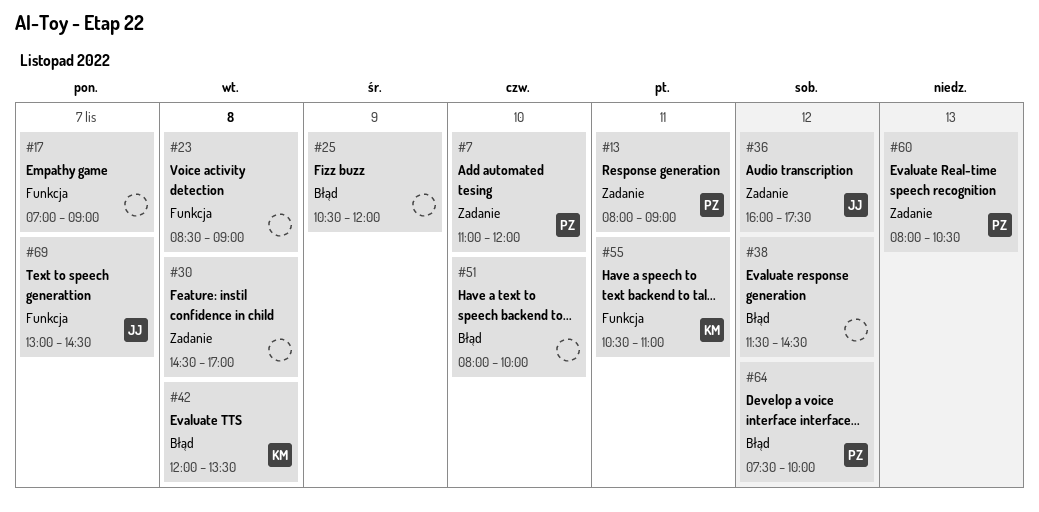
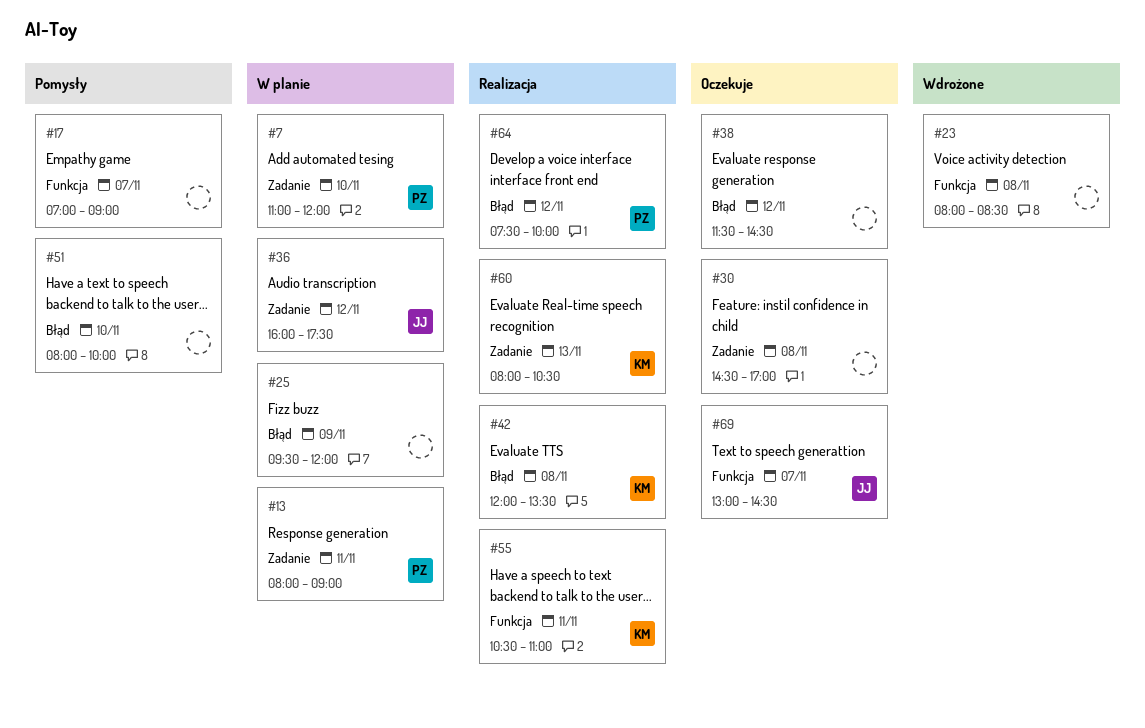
#23, begins: 08:30 -> 08:00
#23, ends: 09:00 -> 08:30
#25, begins: 10:30 -> 09:30
#60, owner: PZ -> KM

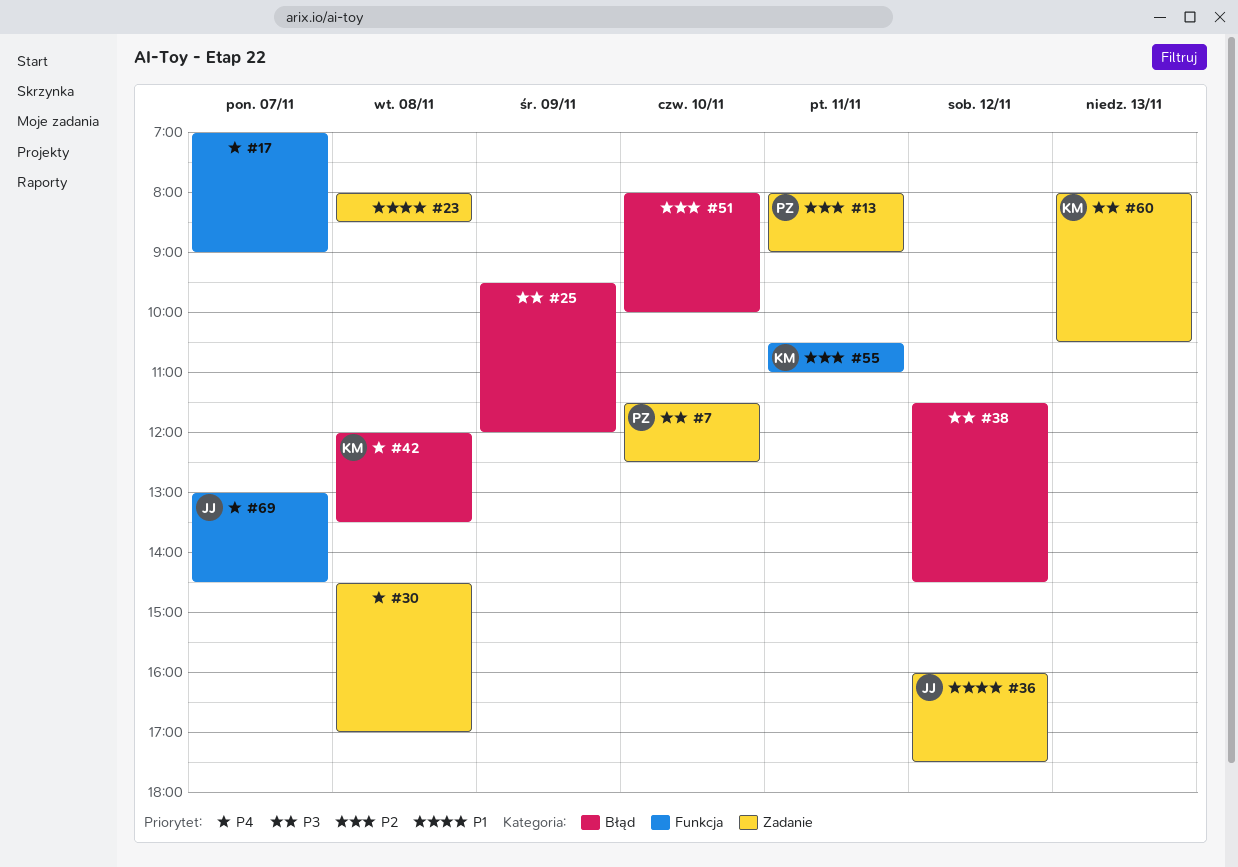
#7, begins: 11:00 -> 11:30
#7, ends: 12:00 -> 12:30
#23, label: Funkcja -> Zadanie
#64: present -> none

